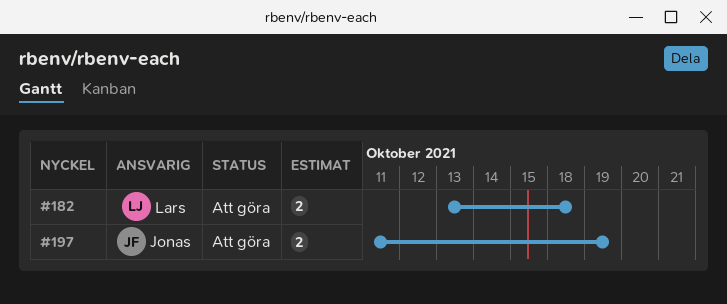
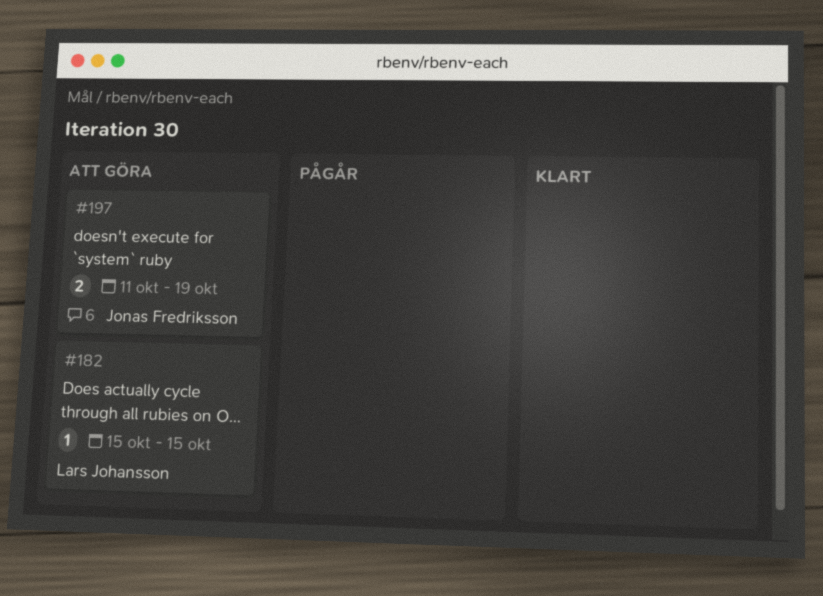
#182, estimate: 2 -> 1
#182, start: Oct 13 -> Oct 15
#182, due: Oct 18 -> Oct 15

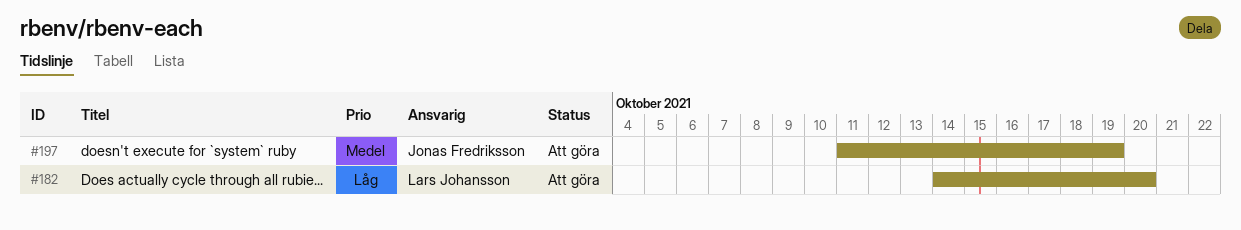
#182, start: Oct 15 -> Oct 14
#182, due: Oct 15 -> Oct 20

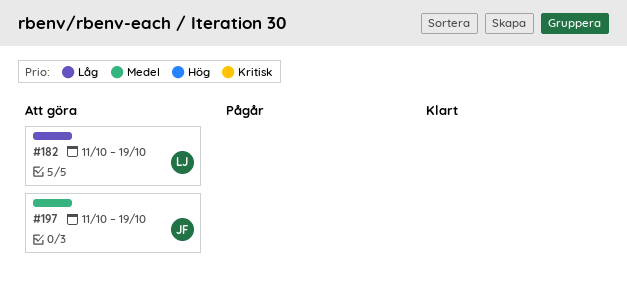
#182, start: Oct 14 -> Oct 11
#182, due: Oct 20 -> Oct 19

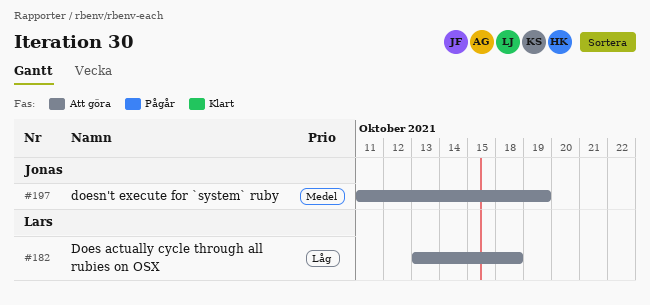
#182, start: Oct 11 -> Oct 13
#182, due: Oct 19 -> Oct 18

